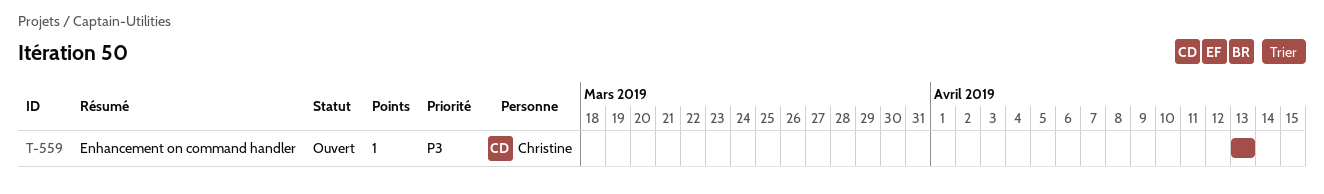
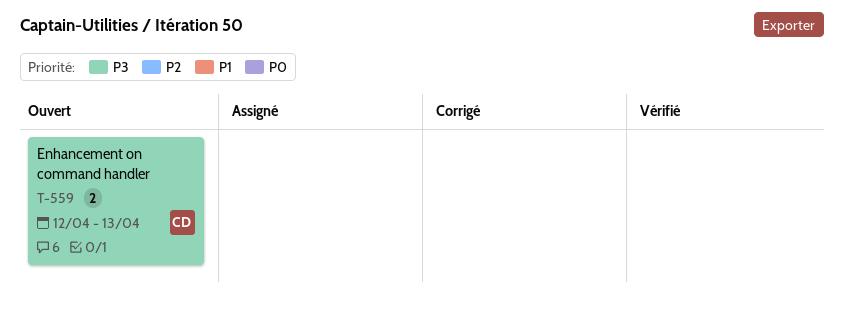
T-559, estimate: 1 -> 2
T-559, start: Apr 13 -> Apr 12

